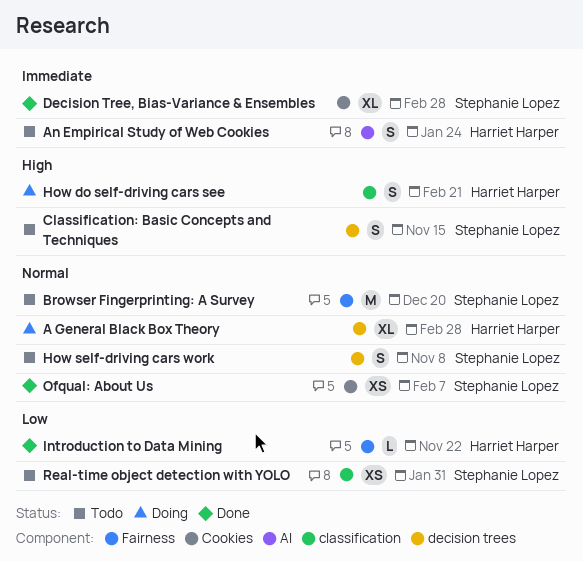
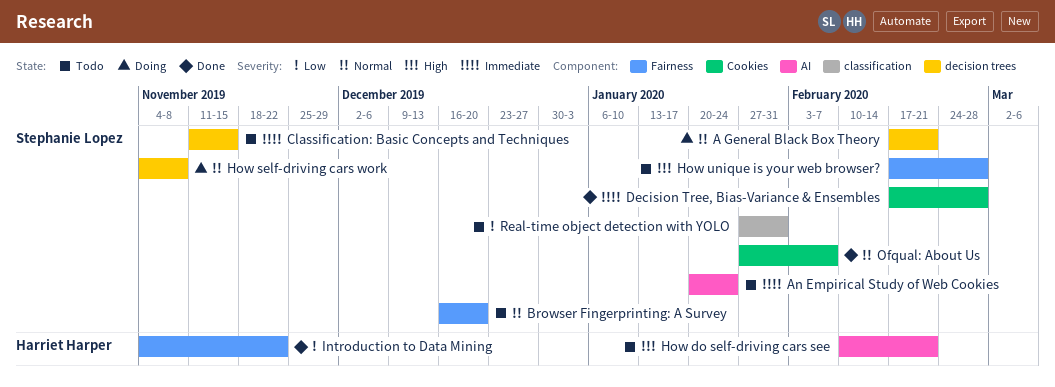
A General Black Box Theory, owner: Harriet Harper -> Stephanie Lopez
A General Black Box Theory, due: Feb 28 -> Feb 21
An Empirical Study of Web Cookies, owner: Harriet Harper -> Stephanie Lopez
Classification: Basic Concepts and Techniques, priority: High -> Immediate
How do self-driving cars see, status: Doing -> Todo
How do self-driving cars see, label: classification -> AI
How self-driving cars work, status: Todo -> Doing
How unique is your web browser?: none -> present

